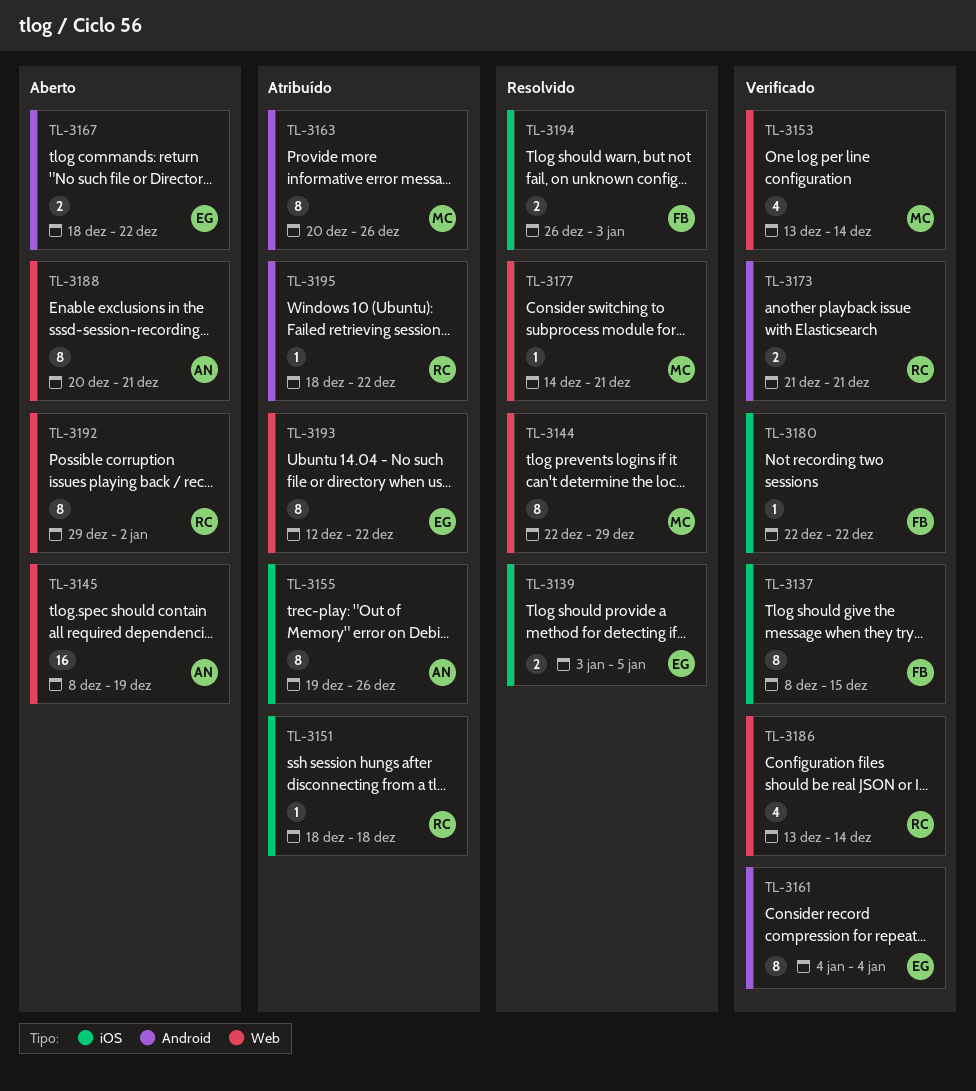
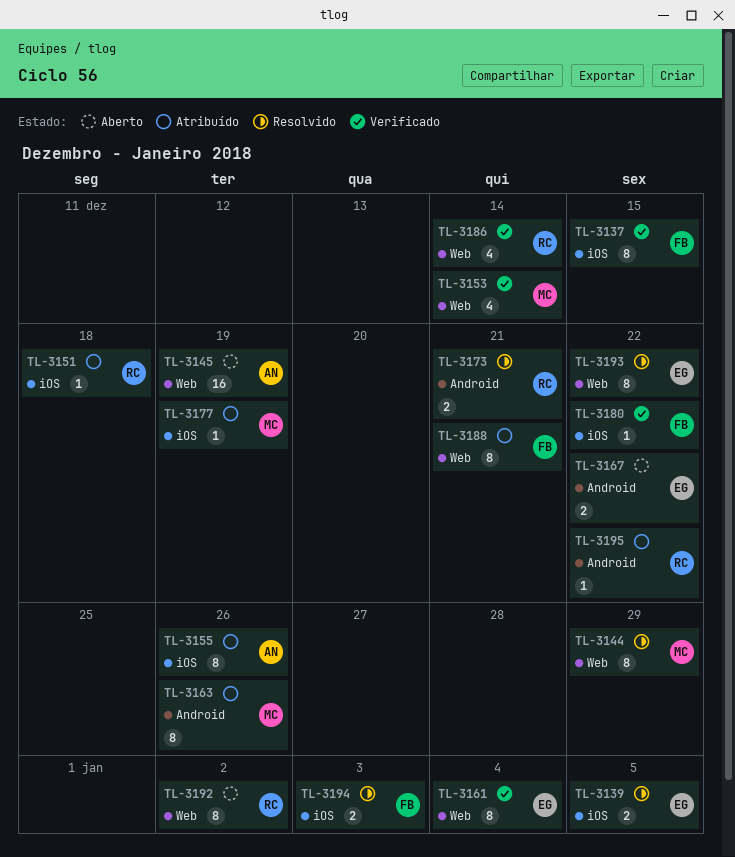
TL-3161, label: Android -> Web
TL-3173, status: Verificado -> Resolvido
TL-3177, status: Resolvido -> Atribuído
TL-3177, label: Web -> iOS
TL-3177, due: Dec 21 -> Dec 19
TL-3188, status: Aberto -> Atribuído
TL-3188, owner: AN -> FB
TL-3193, status: Atribuído -> Resolvido

